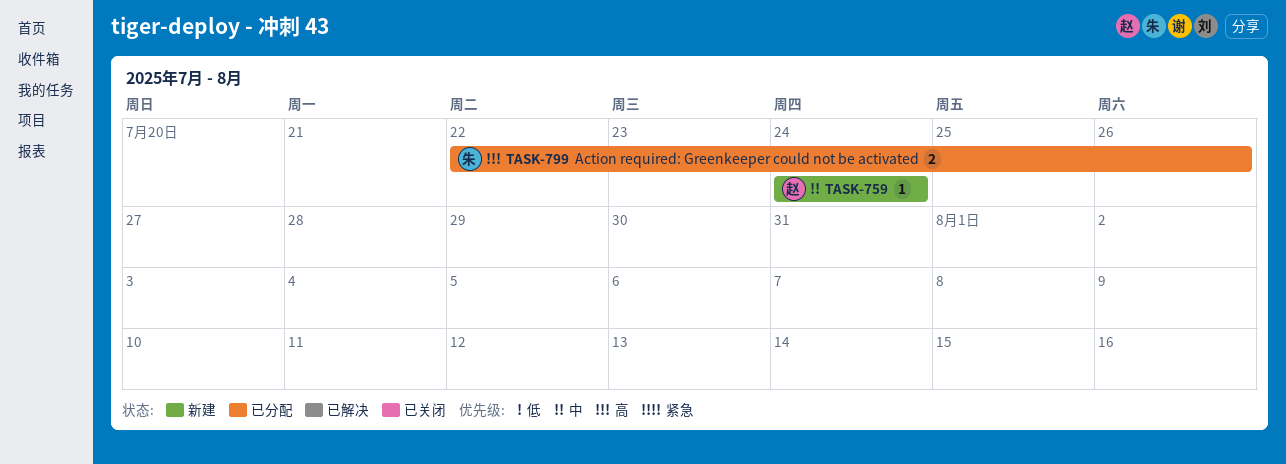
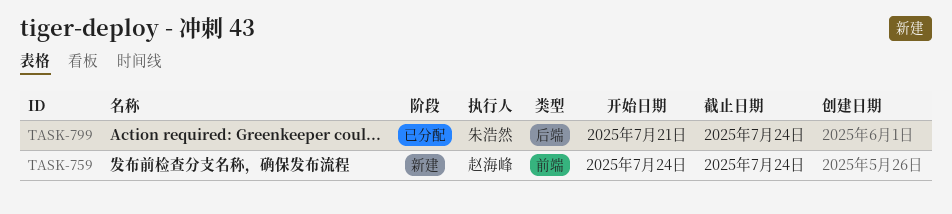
TASK-799, start: Jul 22 -> Jul 21
TASK-799, due: Jul 26 -> Jul 24

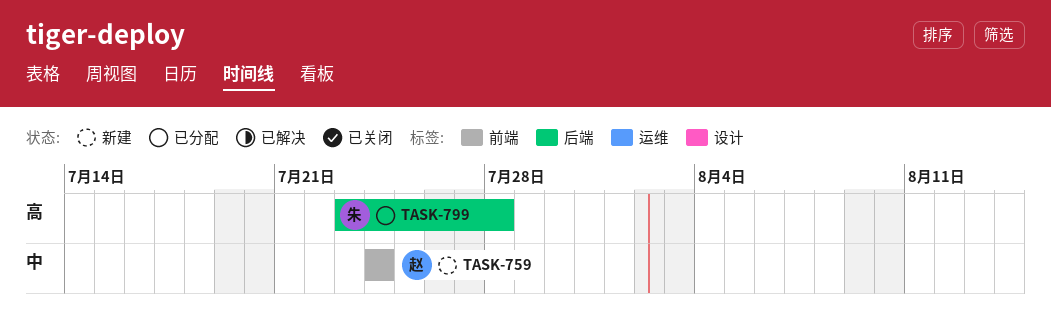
TASK-799, start: Jul 21 -> Jul 23
TASK-799, due: Jul 24 -> Jul 28

